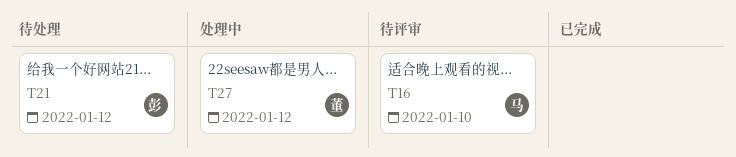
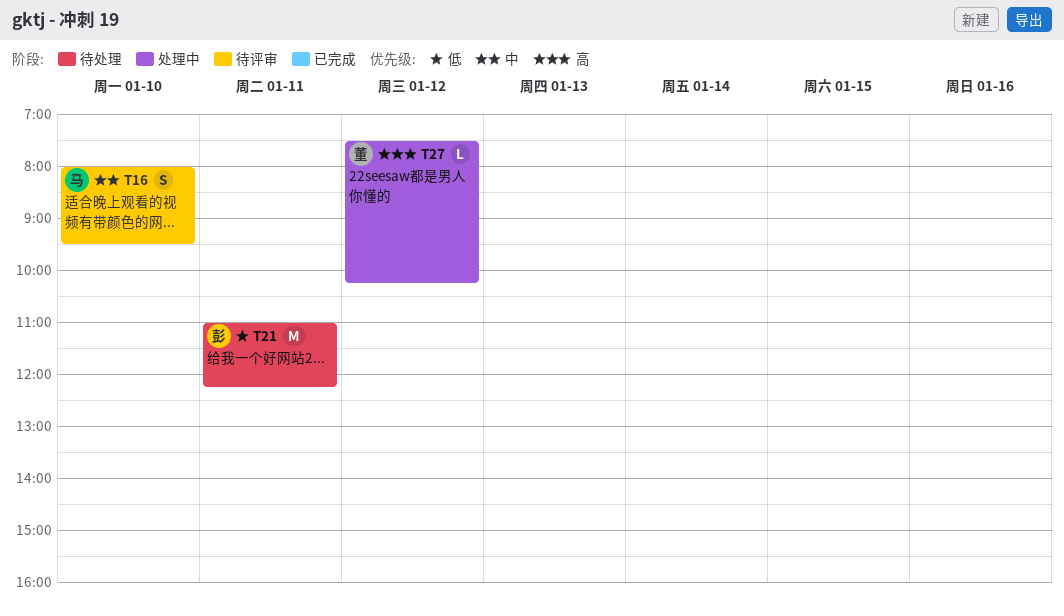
T21, day: Jan 12 -> Jan 11

